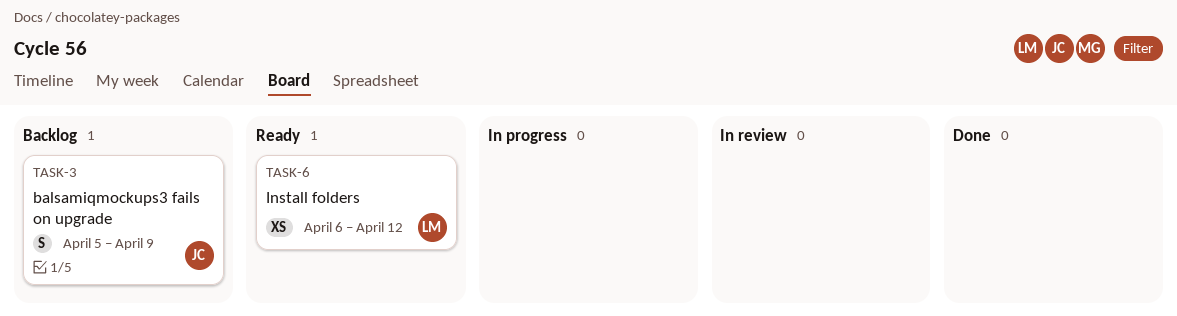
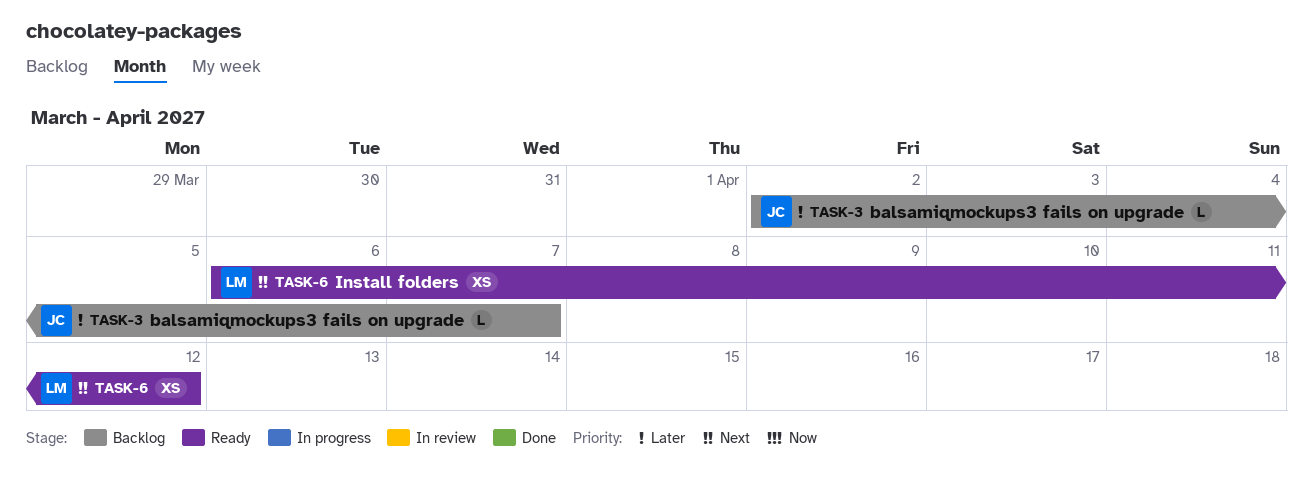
TASK-3, estimate: S -> L
TASK-3, start: Apr 5 -> Apr 2
TASK-3, due: Apr 9 -> Apr 7

